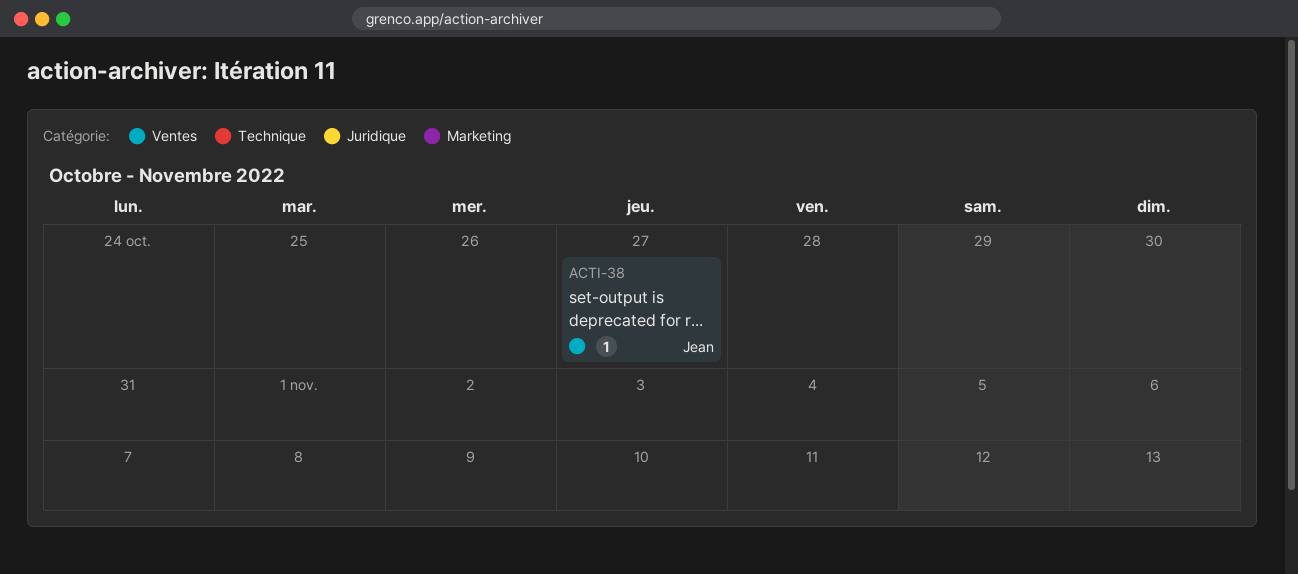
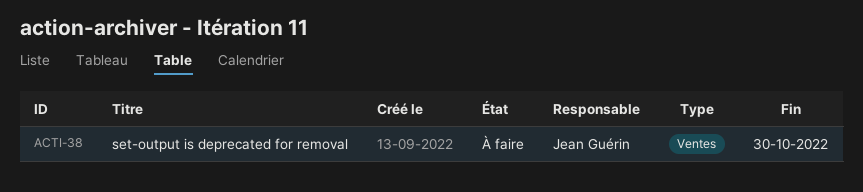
ACTI-38, due: Oct 27 -> Oct 30

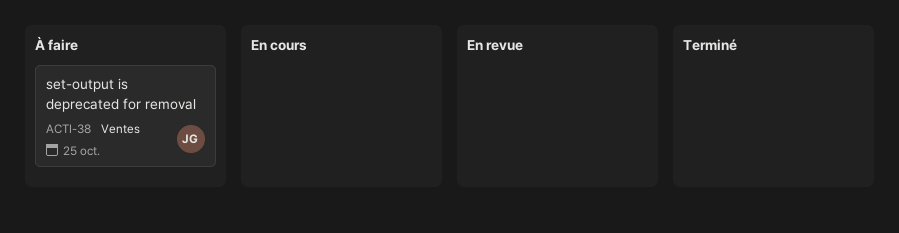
ACTI-38, due: Oct 30 -> Oct 25

